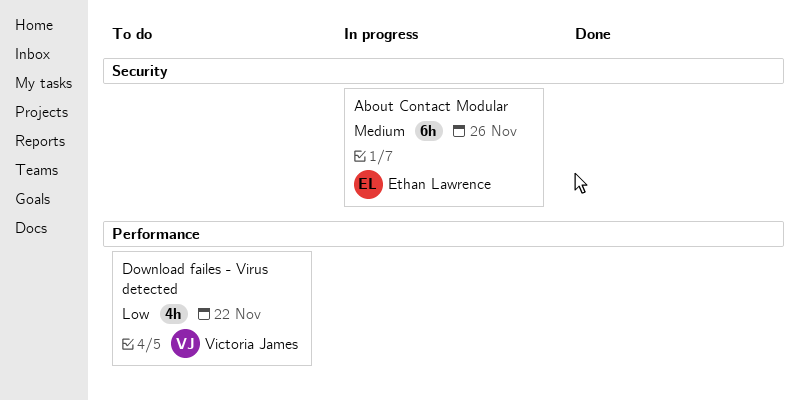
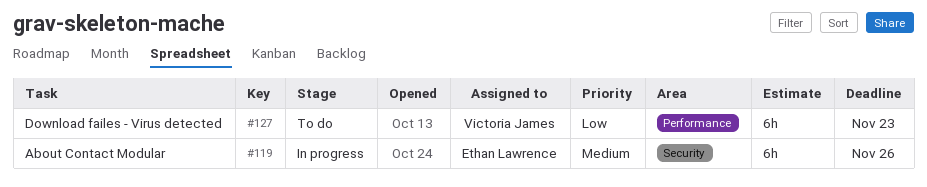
Download failes - Virus detected, estimate: 4h -> 6h
Download failes - Virus detected, due: Nov 22 -> Nov 23

